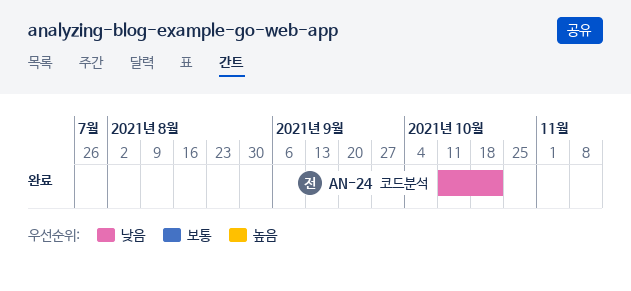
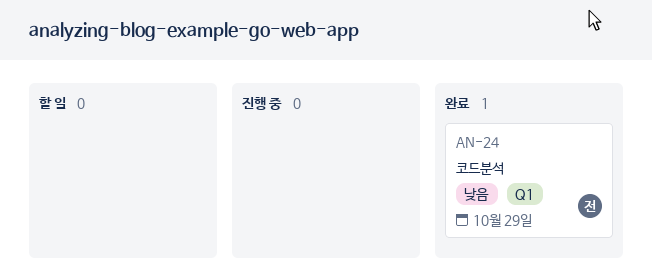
AN-24, due: Oct 22 -> Oct 29

